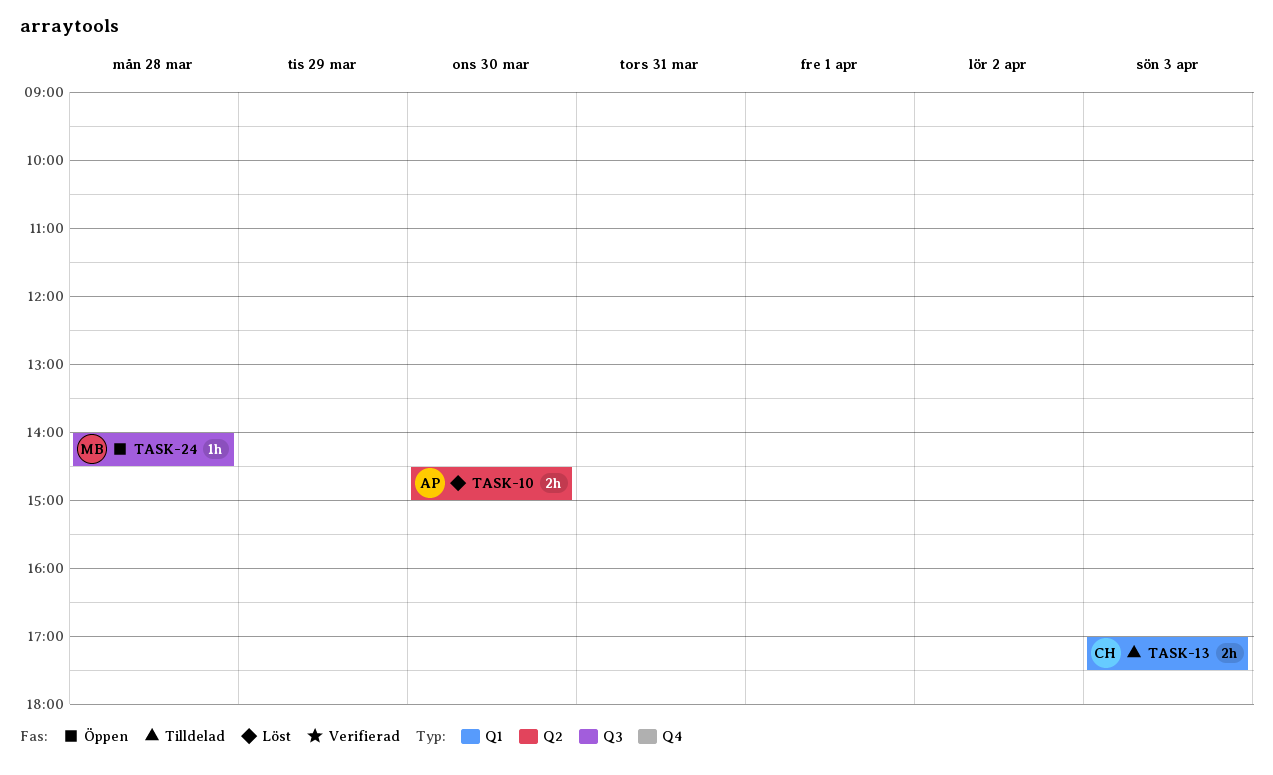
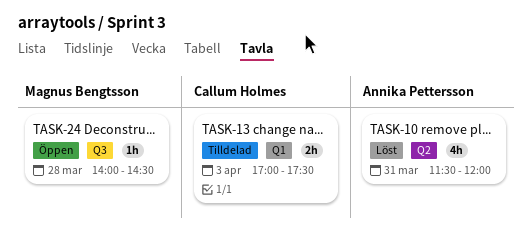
TASK-10, estimate: 2h -> 4h
TASK-10, day: Mar 30 -> Mar 31
TASK-10, begins: 14:30 -> 11:30
TASK-10, ends: 15:00 -> 12:00

